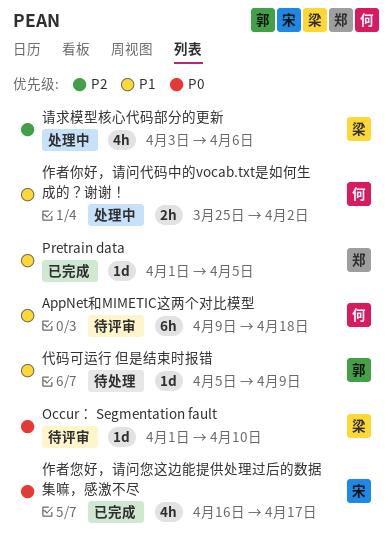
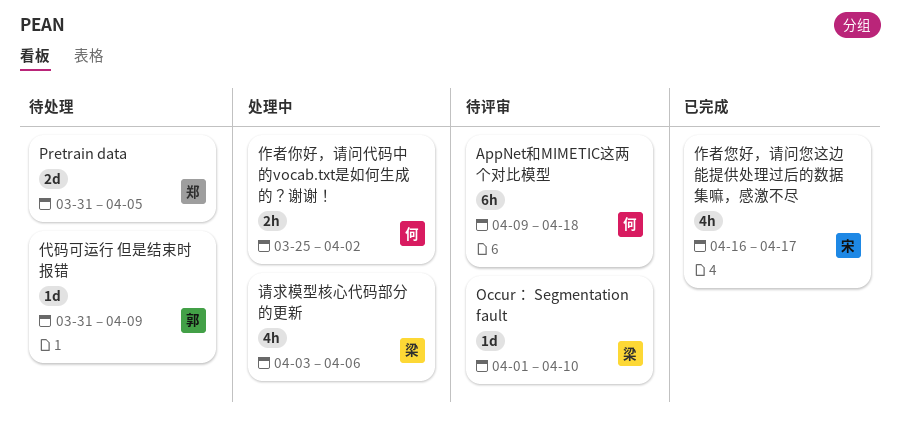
Pretrain data, status: 已完成 -> 待处理
Pretrain data, estimate: 1d -> 2d
Pretrain data, start: Apr 1 -> Mar 31
代码可运行 但是结束时报错, start: Apr 5 -> Mar 31

